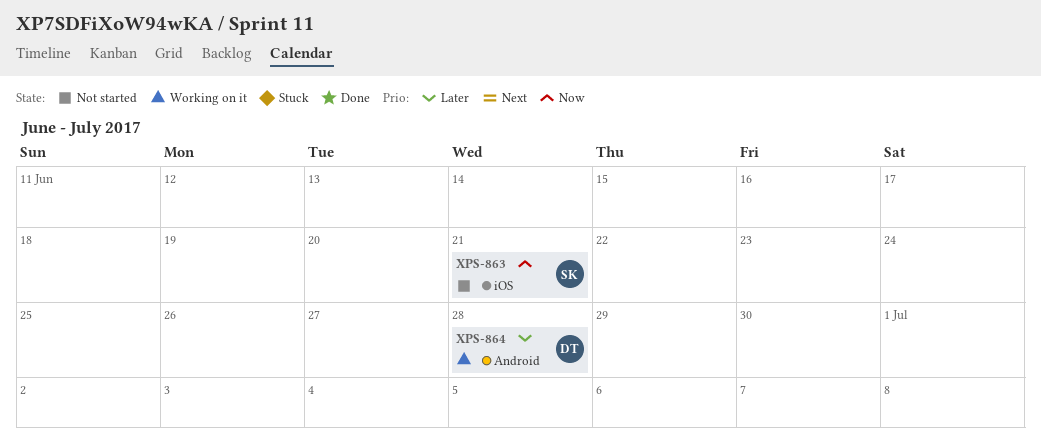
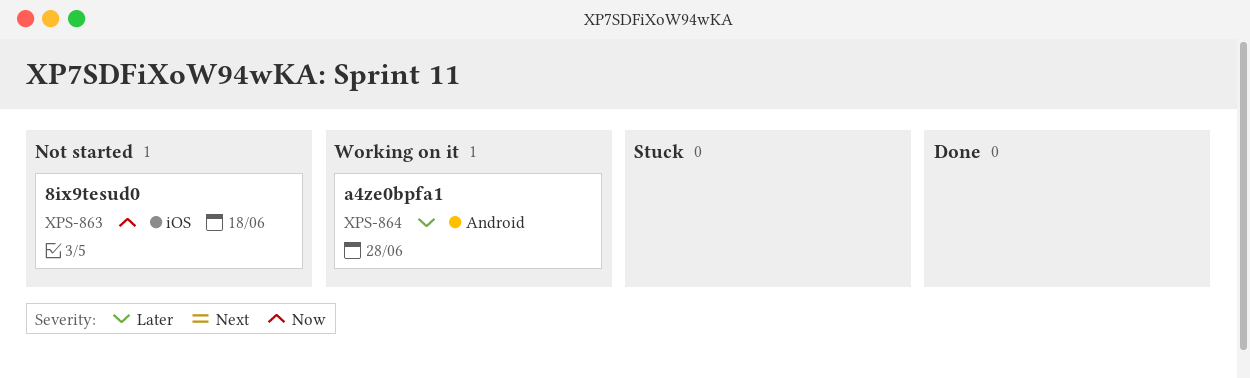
XPS-863, due: Jun 21 -> Jun 18

